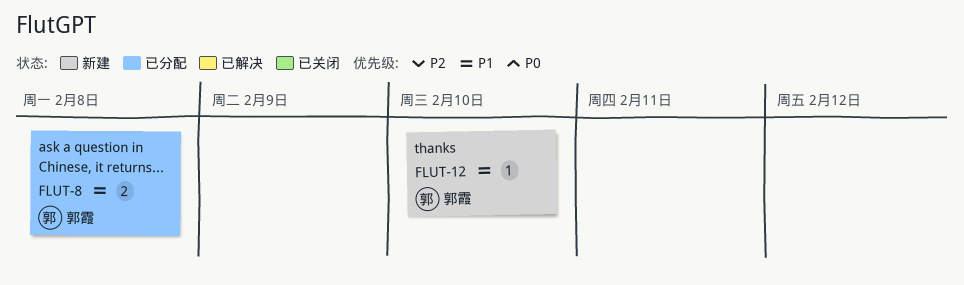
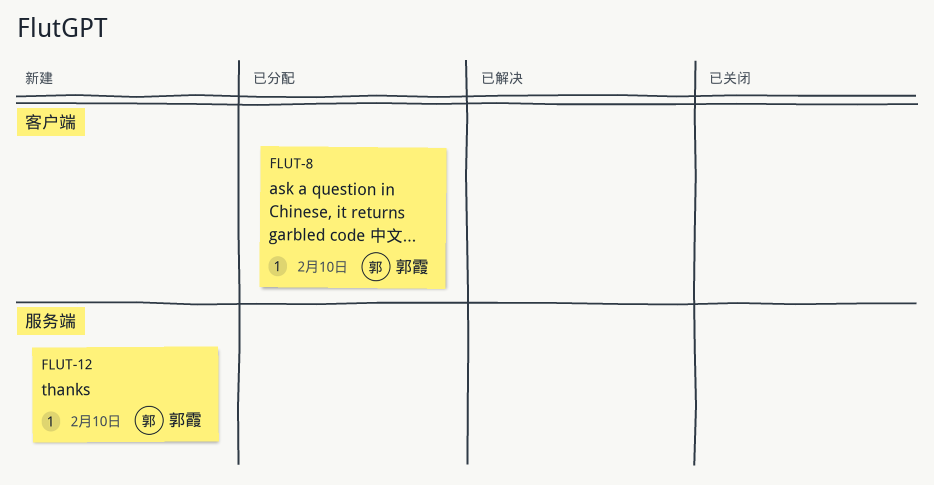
FLUT-8, estimate: 2 -> 1
FLUT-8, due: Feb 8 -> Feb 10

